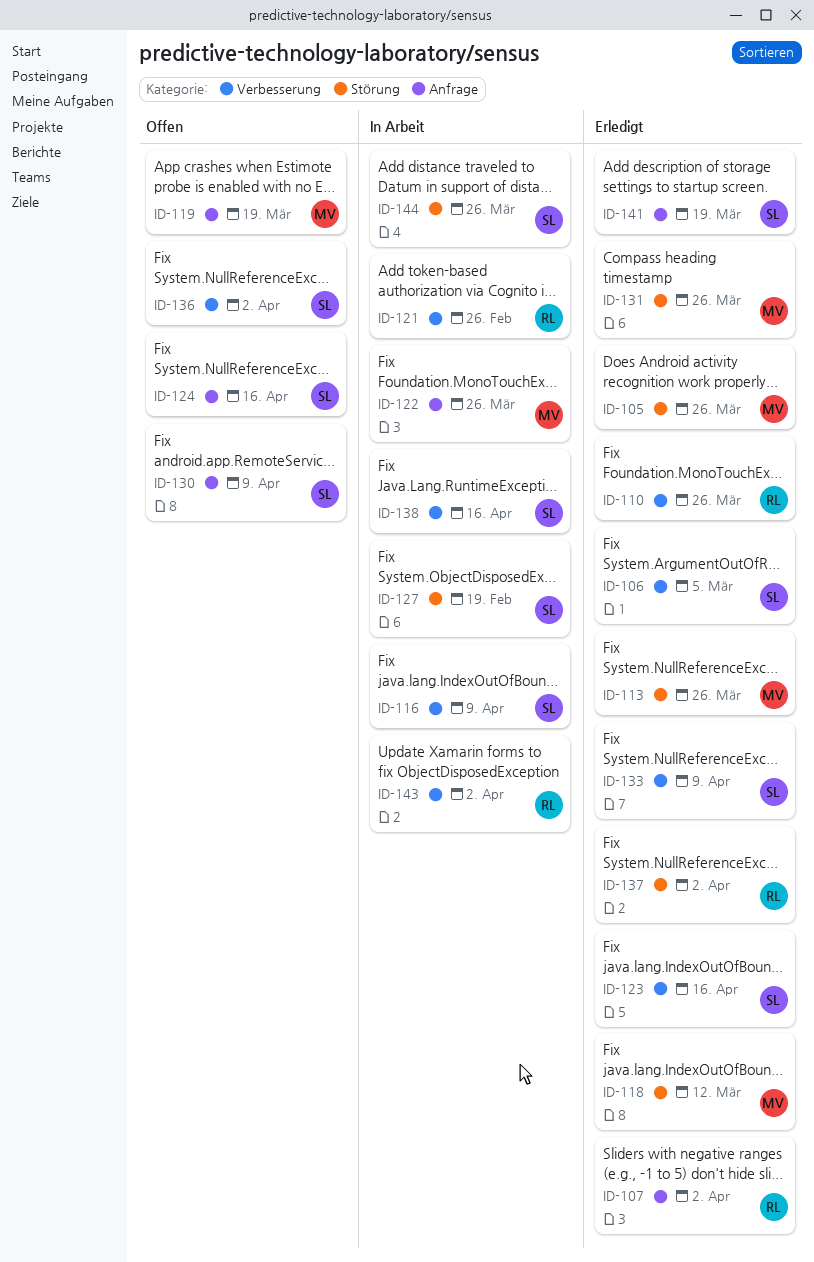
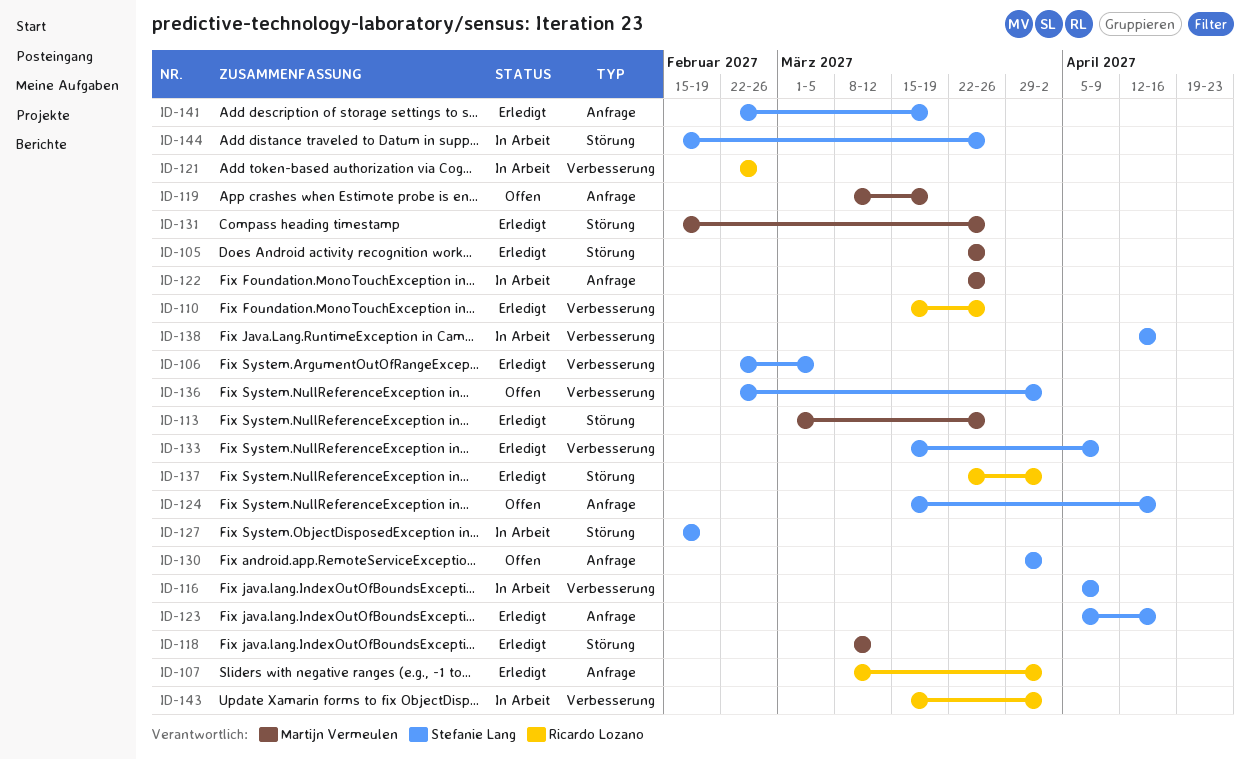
ID-123, label: Verbesserung -> Anfrage
ID-130, due: Apr 9 -> Apr 2

